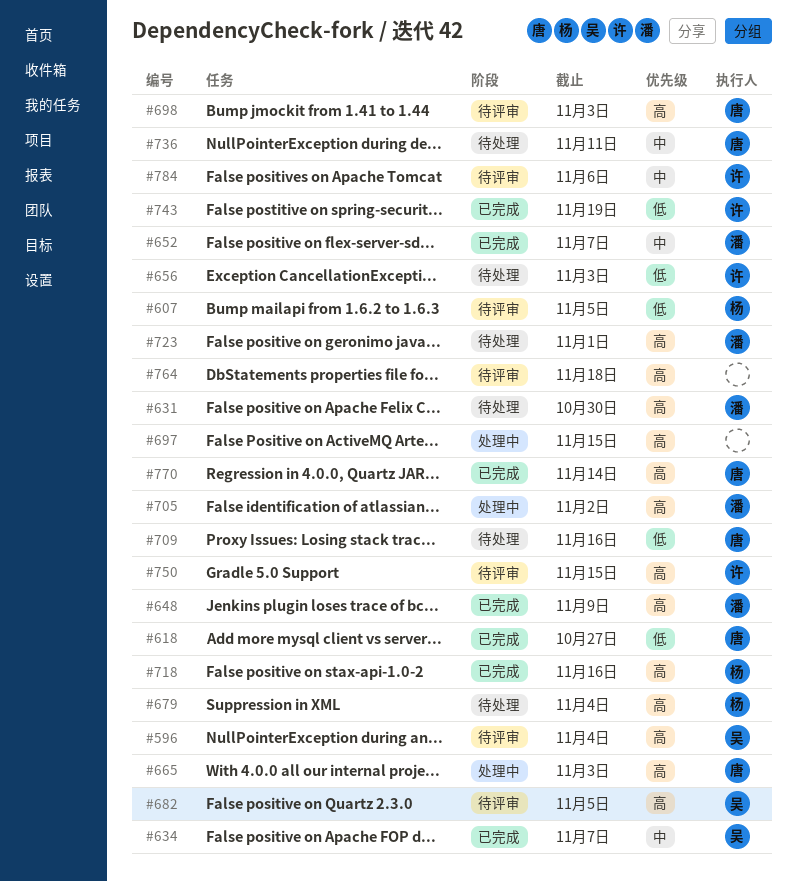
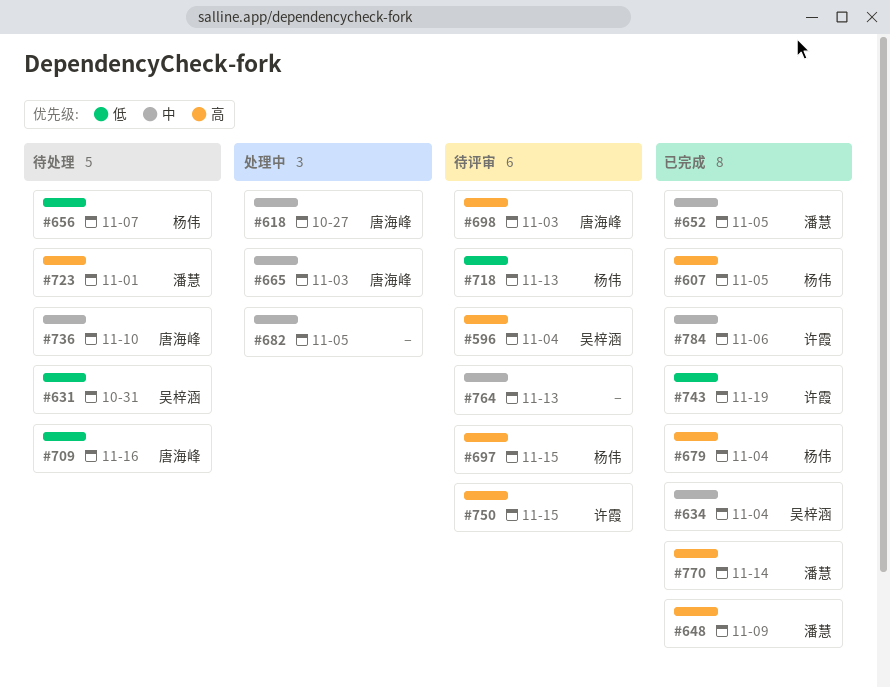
#607, status: 待评审 -> 已完成
#607, priority: 低 -> 高
#618, status: 已完成 -> 处理中
#618, priority: 低 -> 中
#631, owner: 潘慧 -> 吴梓涵
#631, priority: 高 -> 低
#631, due: Oct 30 -> Oct 31
#634, due: Nov 7 -> Nov 4
#652, due: Nov 7 -> Nov 5
#656, owner: 许霞 -> 杨伟
#656, due: Nov 3 -> Nov 7
#665, priority: 高 -> 中
#679, status: 待处理 -> 已完成
#682, status: 待评审 -> 处理中
#682, owner: 吴梓涵 -> none
#682, priority: 高 -> 中
#697, status: 处理中 -> 待评审
#697, owner: none -> 杨伟
#705: present -> none
#718, status: 已完成 -> 待评审
#718, priority: 高 -> 低
#718, due: Nov 16 -> Nov 13
#736, due: Nov 11 -> Nov 10
#764, priority: 高 -> 中
#764, due: Nov 18 -> Nov 13
#770, owner: 唐海峰 -> 潘慧
#784, status: 待评审 -> 已完成

